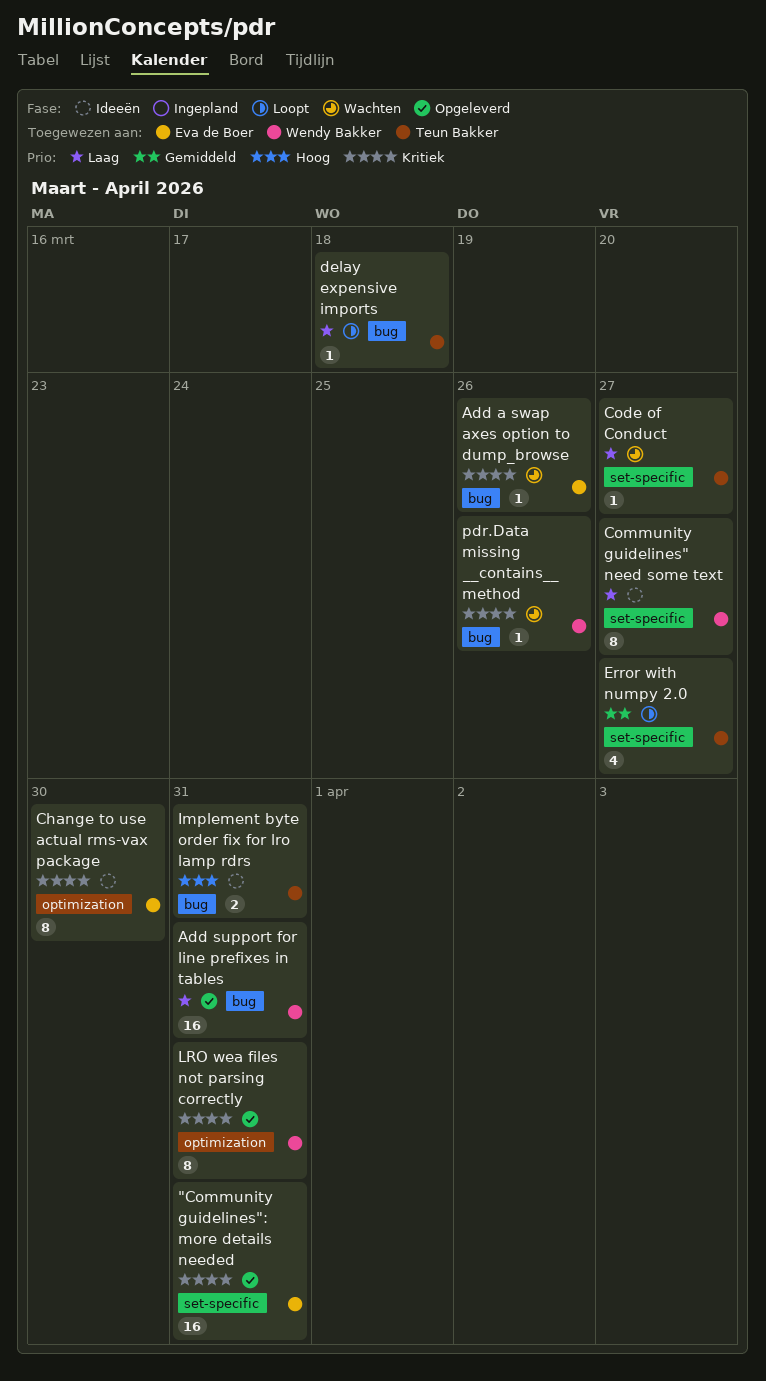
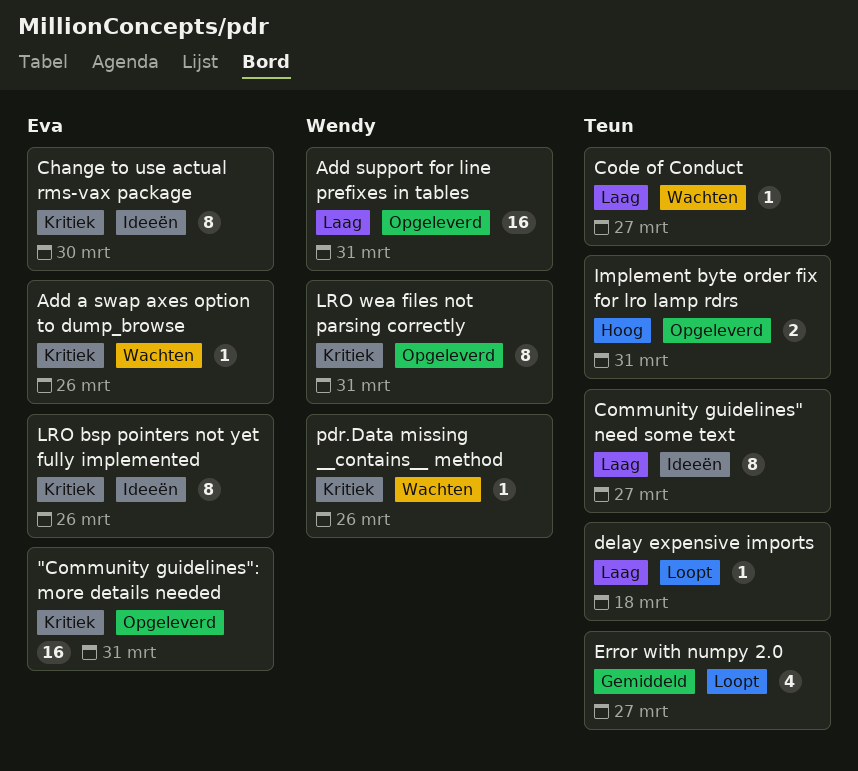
Community guidelines" need some text, owner: Wendy Bakker -> Teun Bakker
Implement byte order fix for lro lamp rdrs, status: Ideeën -> Opgeleverd
LRO bsp pointers not yet fully implemented: none -> present

